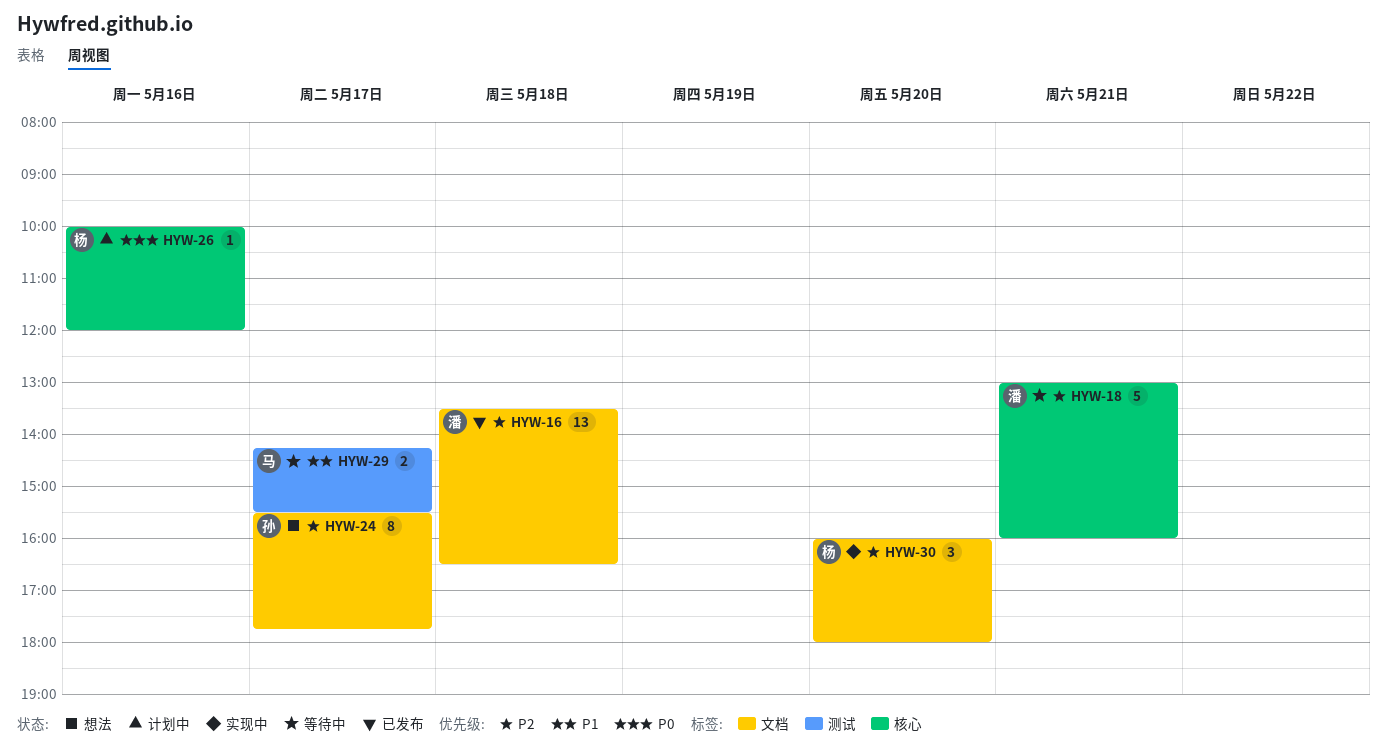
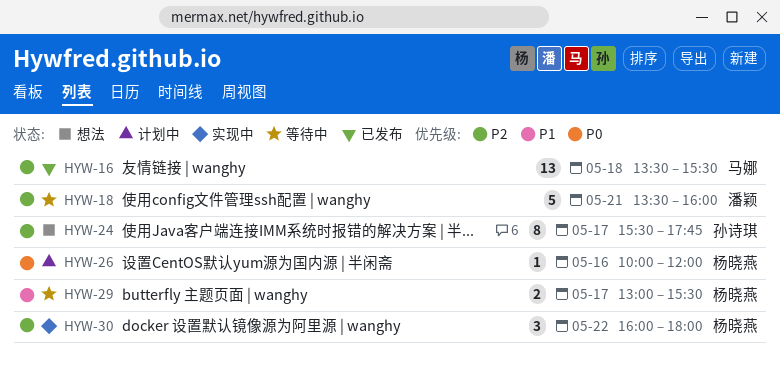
HYW-16, owner: 潘颖 -> 马娜
HYW-16, ends: 16:30 -> 15:30
HYW-18, begins: 13:00 -> 13:30
HYW-29, owner: 马娜 -> 杨晓燕
HYW-29, begins: 14:15 -> 13:00
HYW-30, day: May 20 -> May 22

